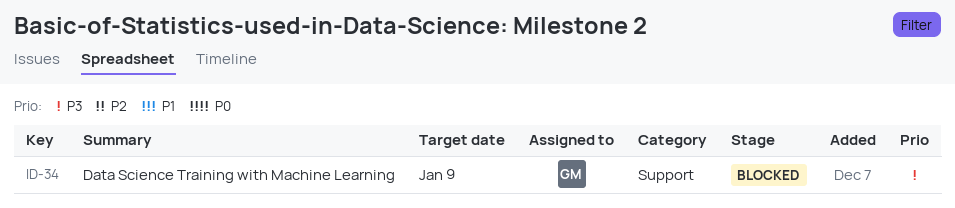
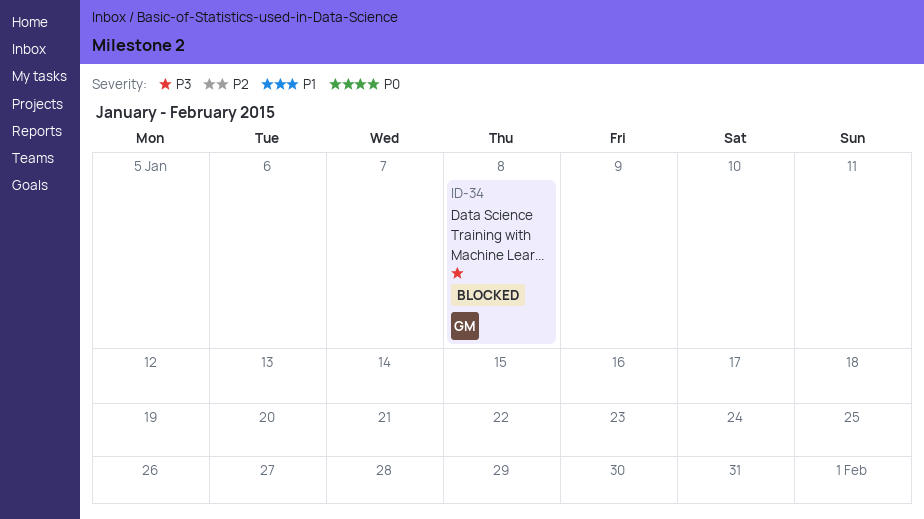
ID-34, due: Jan 9 -> Jan 8

